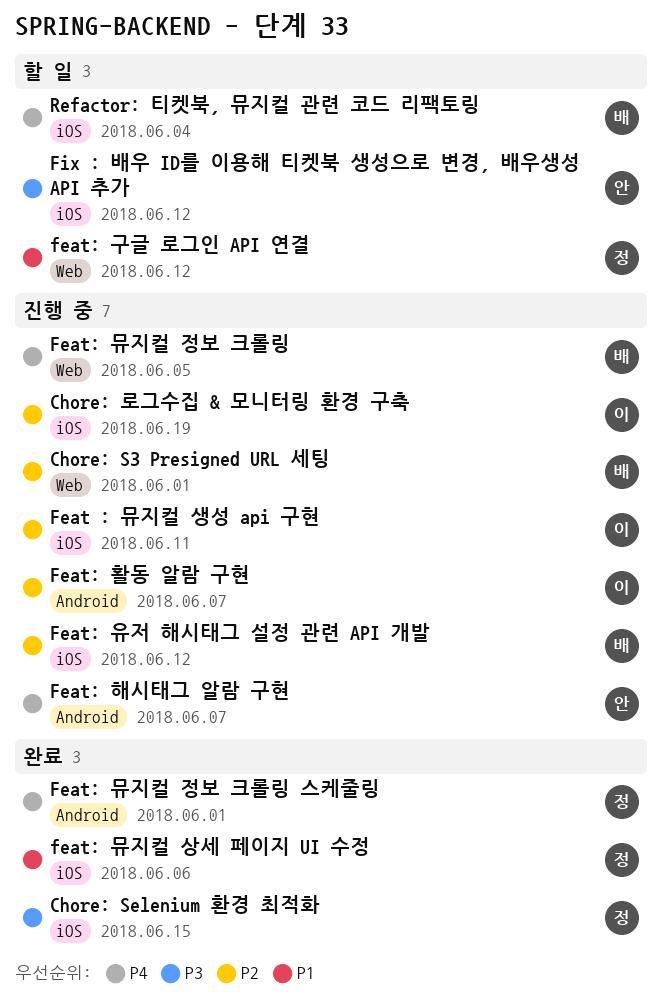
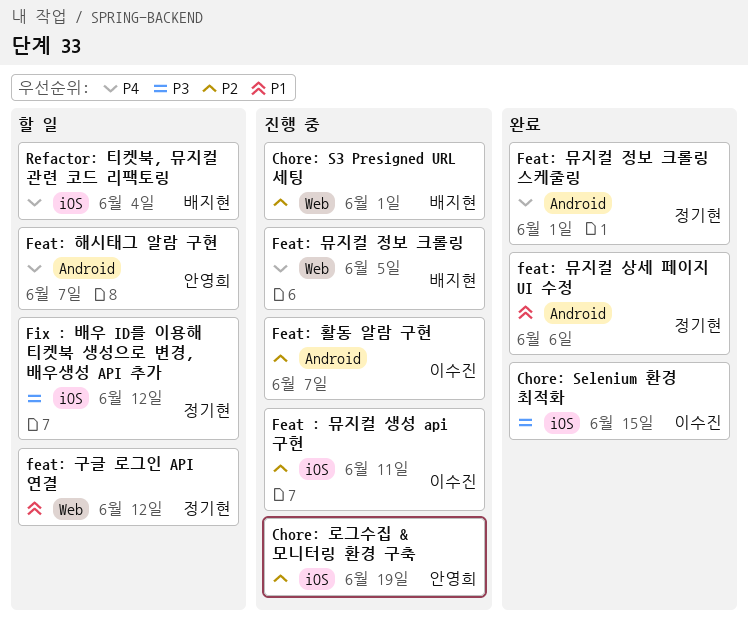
Chore: Selenium 환경 최적화, owner: 정기현 -> 이수진
Chore: 로그수집 & 모니터링 환경 구축, owner: 이수진 -> 안영희
feat: 뮤지컬 상세 페이지 UI 수정, label: iOS -> Android
Feat: 유저 해시태그 설정 관련 API 개발: present -> none
Feat: 해시태그 알람 구현, status: 진행 중 -> 할 일
Fix : 배우 ID를 이용해 티켓북 생성으로 변경, 배우생성 API 추가, owner: 안영희 -> 정기현

